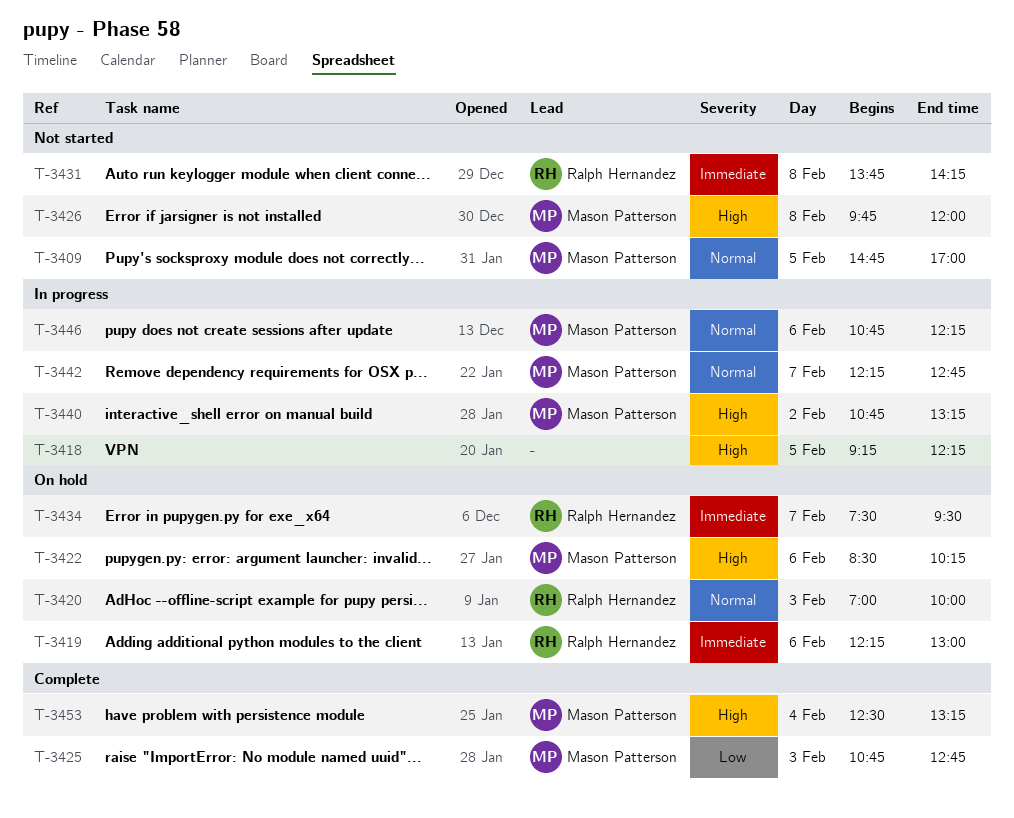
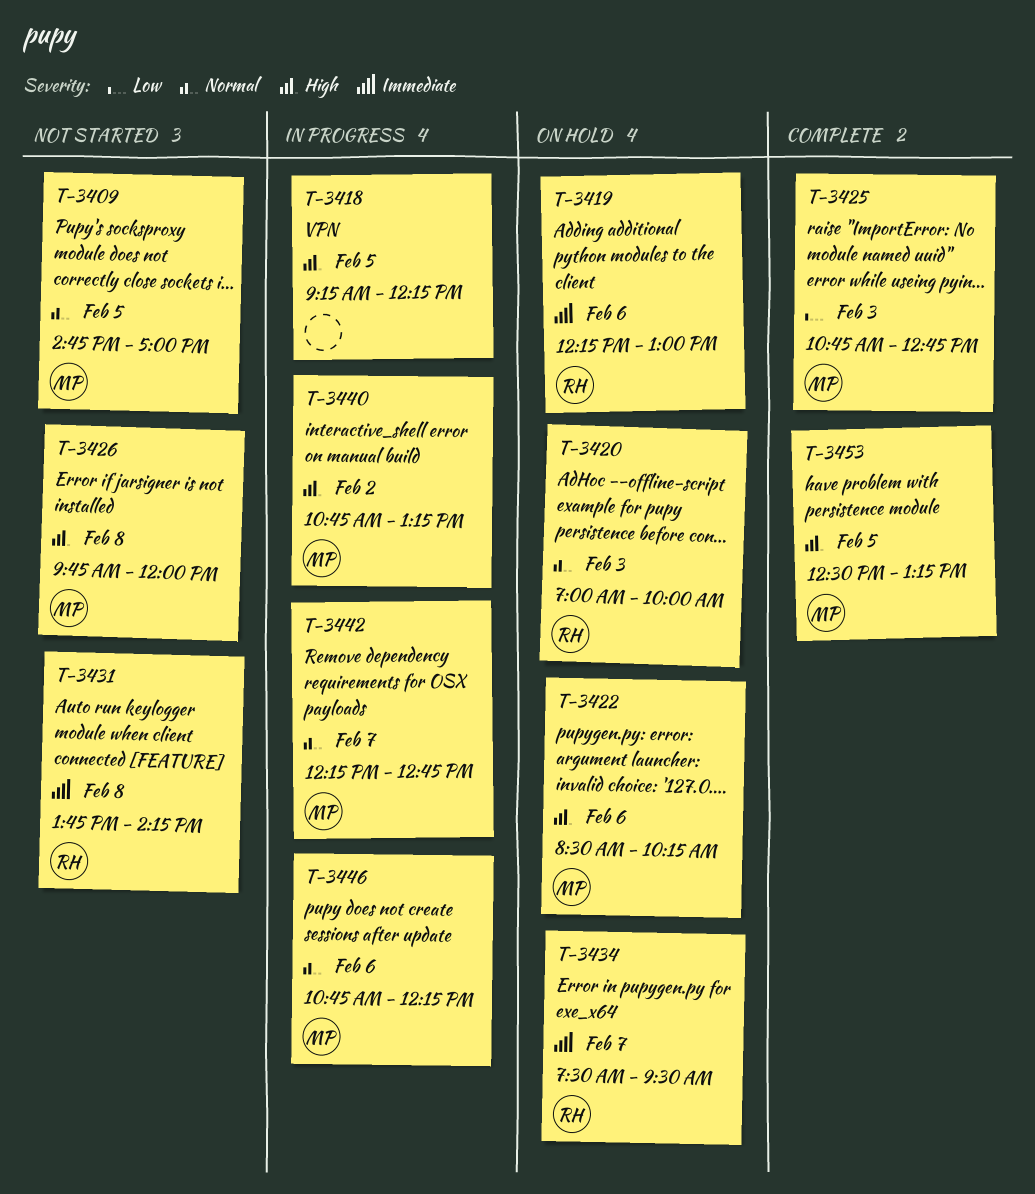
T-3453, day: Feb 4 -> Feb 5

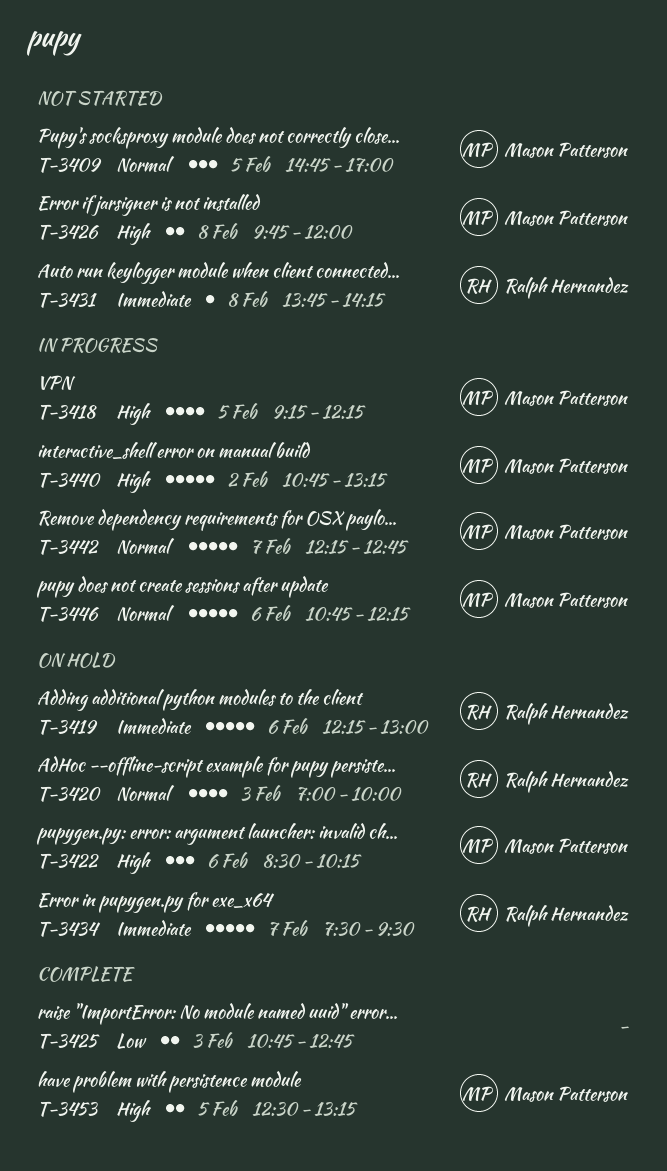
T-3418, owner: none -> Mason Patterson
T-3425, owner: Mason Patterson -> none

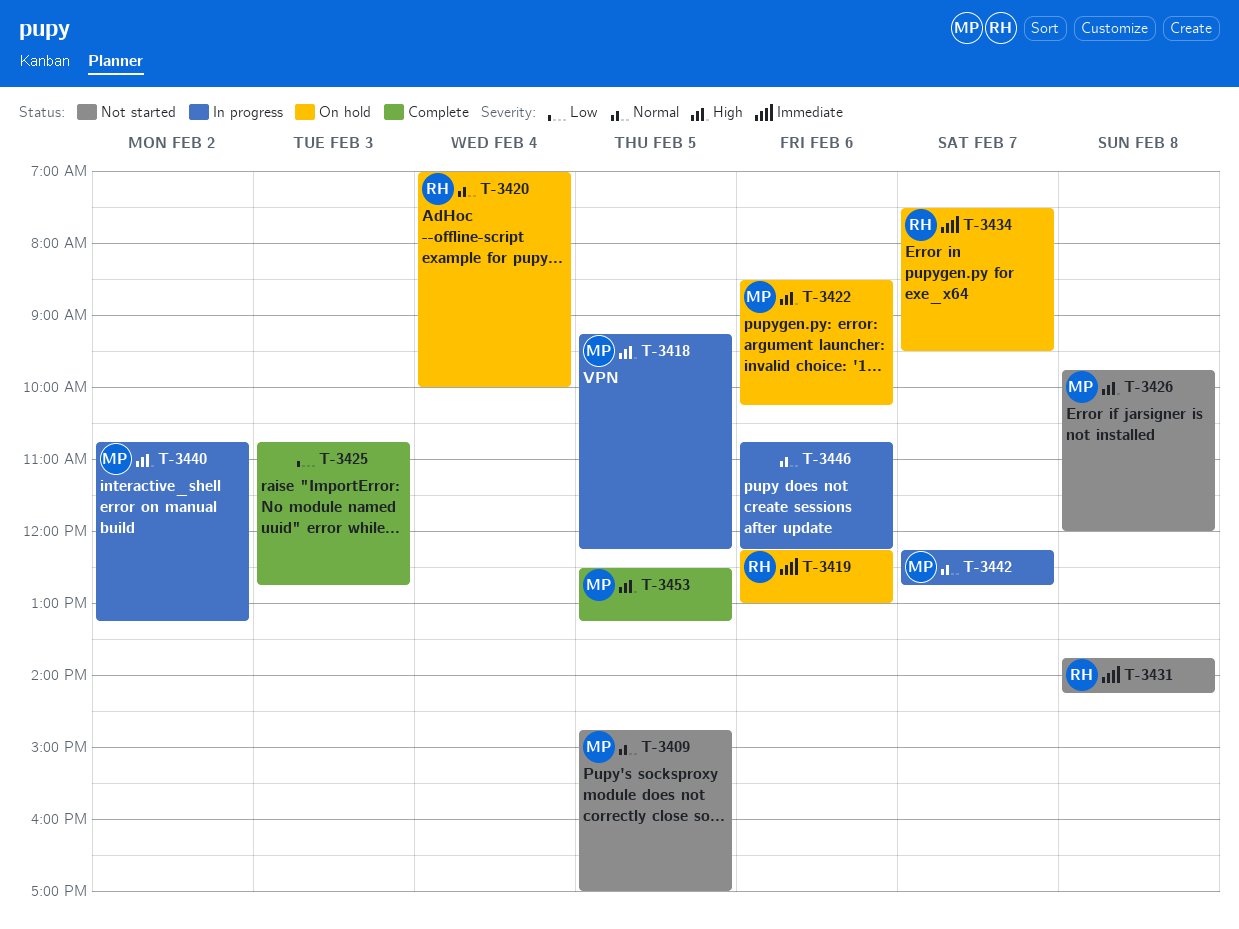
T-3420, day: Feb 3 -> Feb 4
T-3446, owner: Mason Patterson -> none

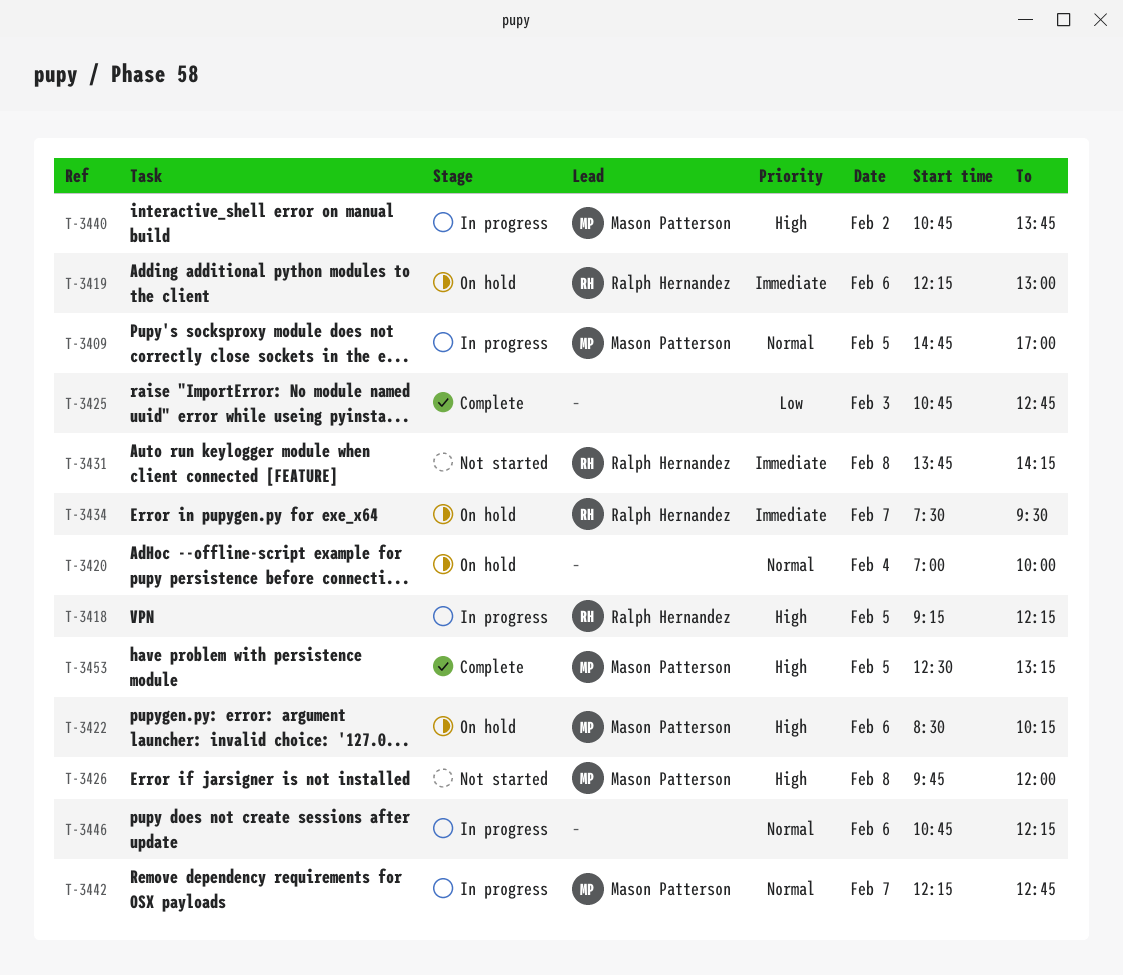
T-3409, status: Not started -> In progress
T-3418, owner: Mason Patterson -> Ralph Hernandez
T-3420, owner: Ralph Hernandez -> none
T-3440, ends: 13:15 -> 13:45

